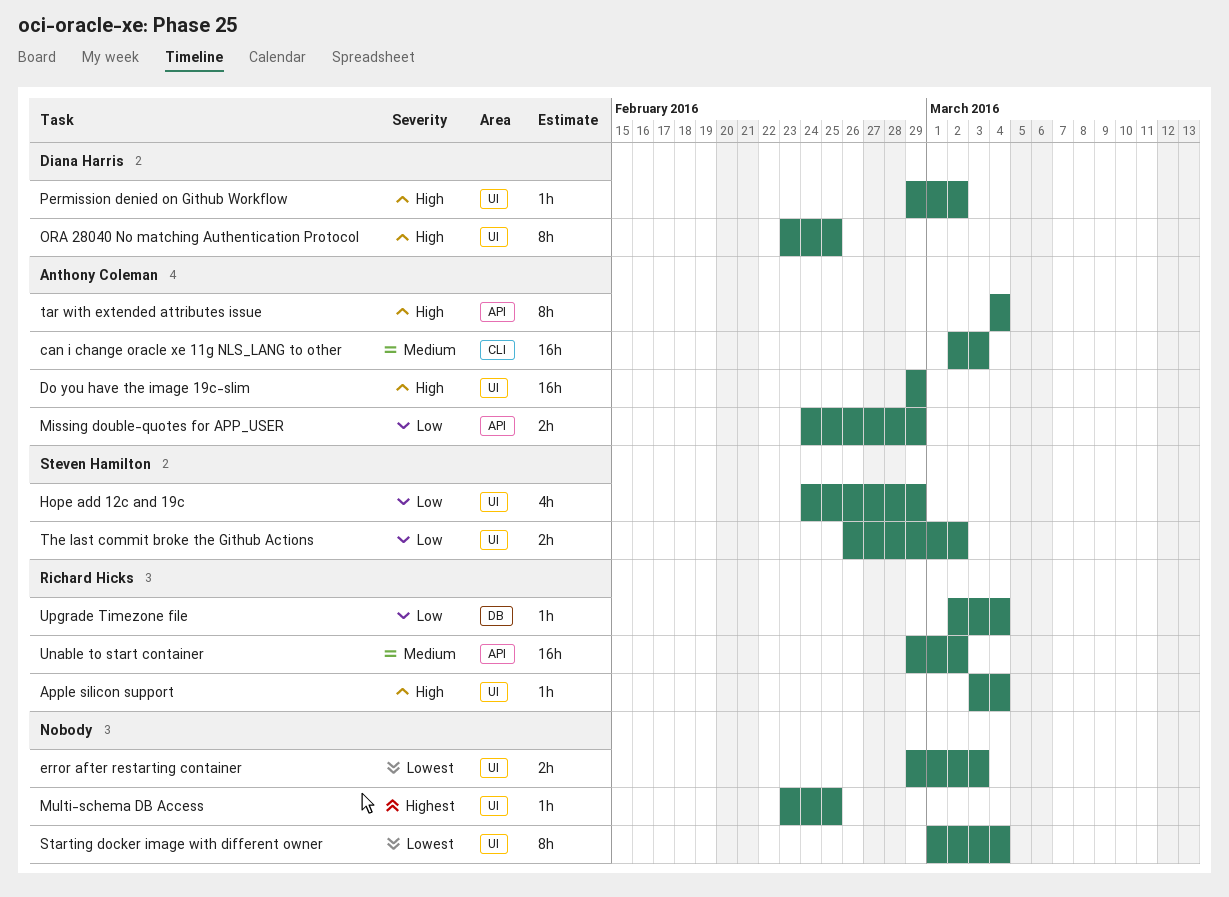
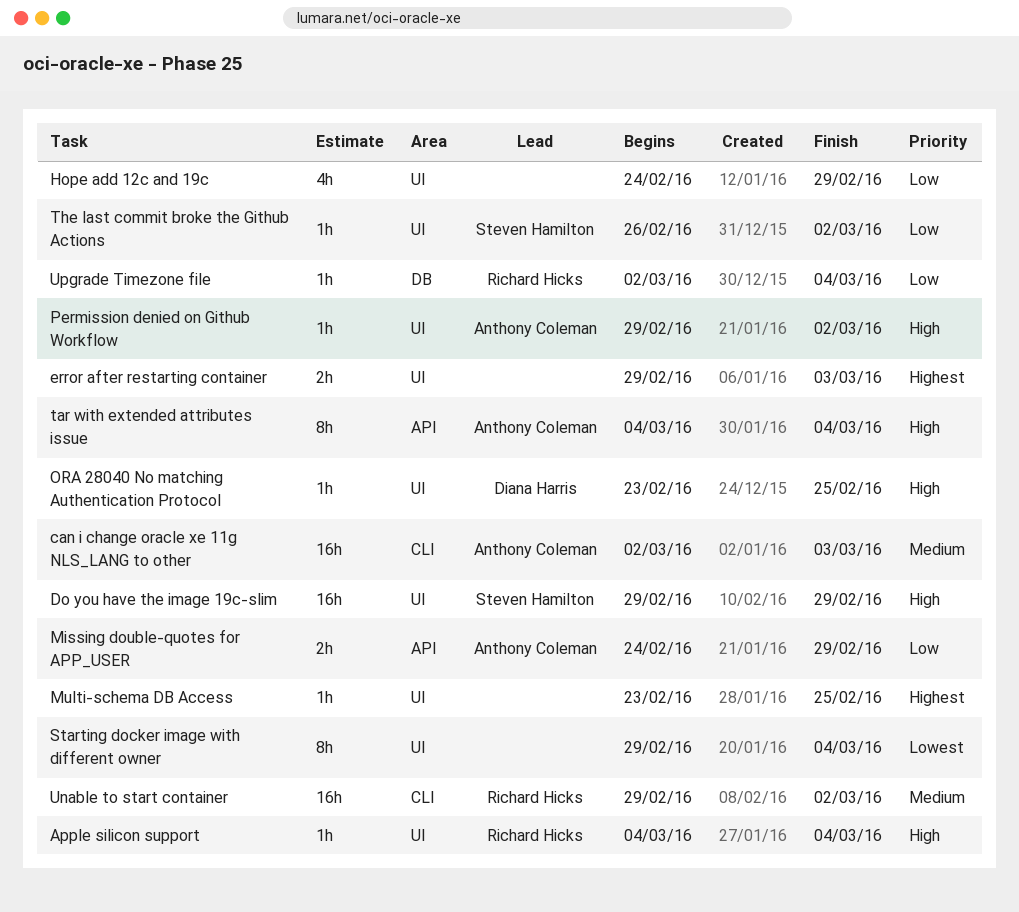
Apple silicon support, start: Mar 3 -> Mar 4
Do you have the image 19c-slim, owner: Anthony Coleman -> Steven Hamilton
error after restarting container, priority: Lowest -> Highest
Hope add 12c and 19c, owner: Steven Hamilton -> none
ORA 28040 No matching Authentication Protocol, estimate: 8h -> 1h
Permission denied on Github Workflow, owner: Diana Harris -> Anthony Coleman
Starting docker image with different owner, start: Mar 1 -> Feb 29
The last commit broke the Github Actions, estimate: 2h -> 1h
Unable to start container, label: API -> CLI

